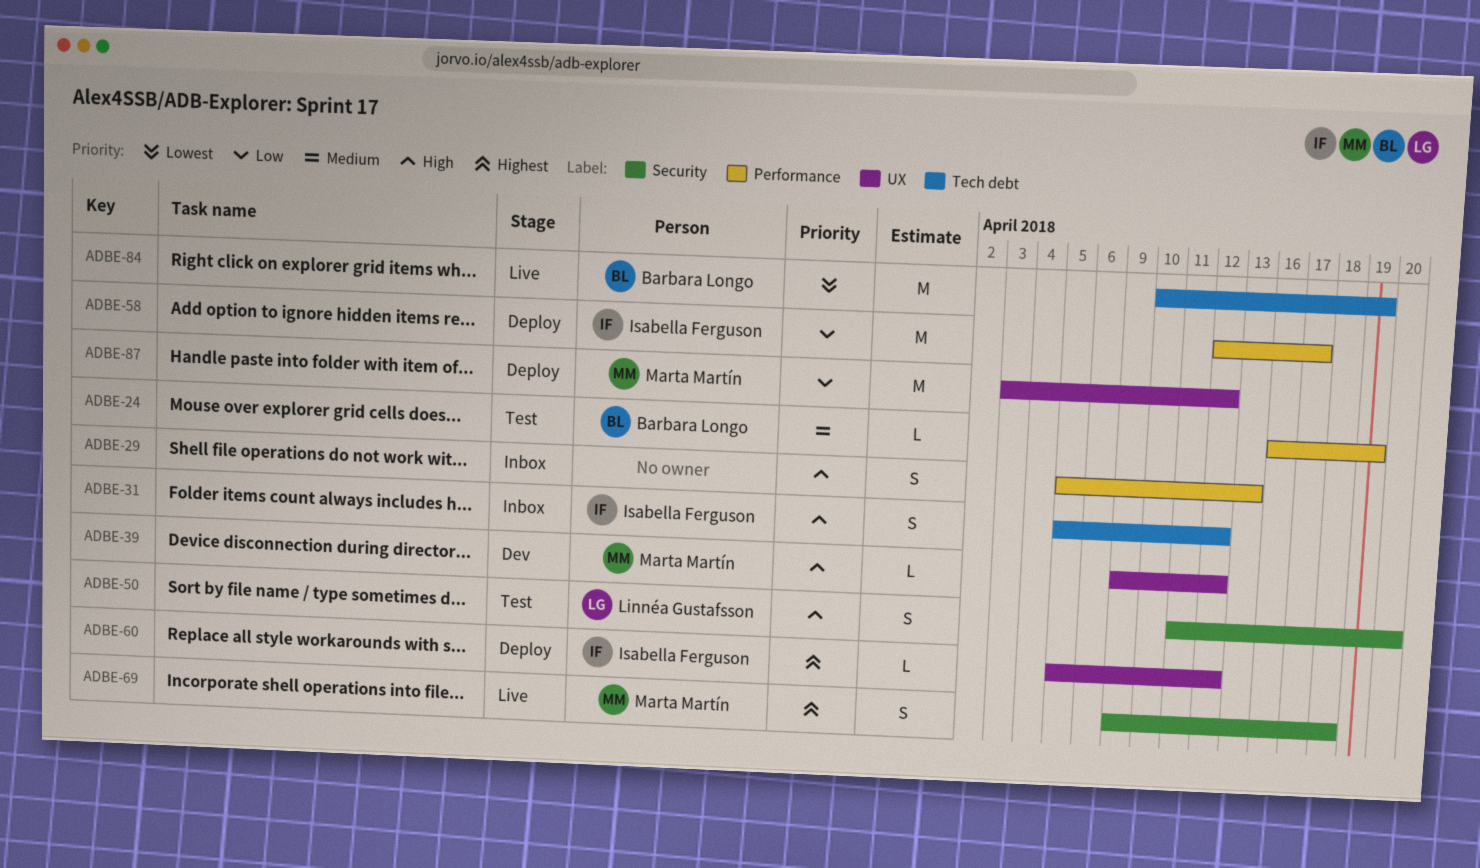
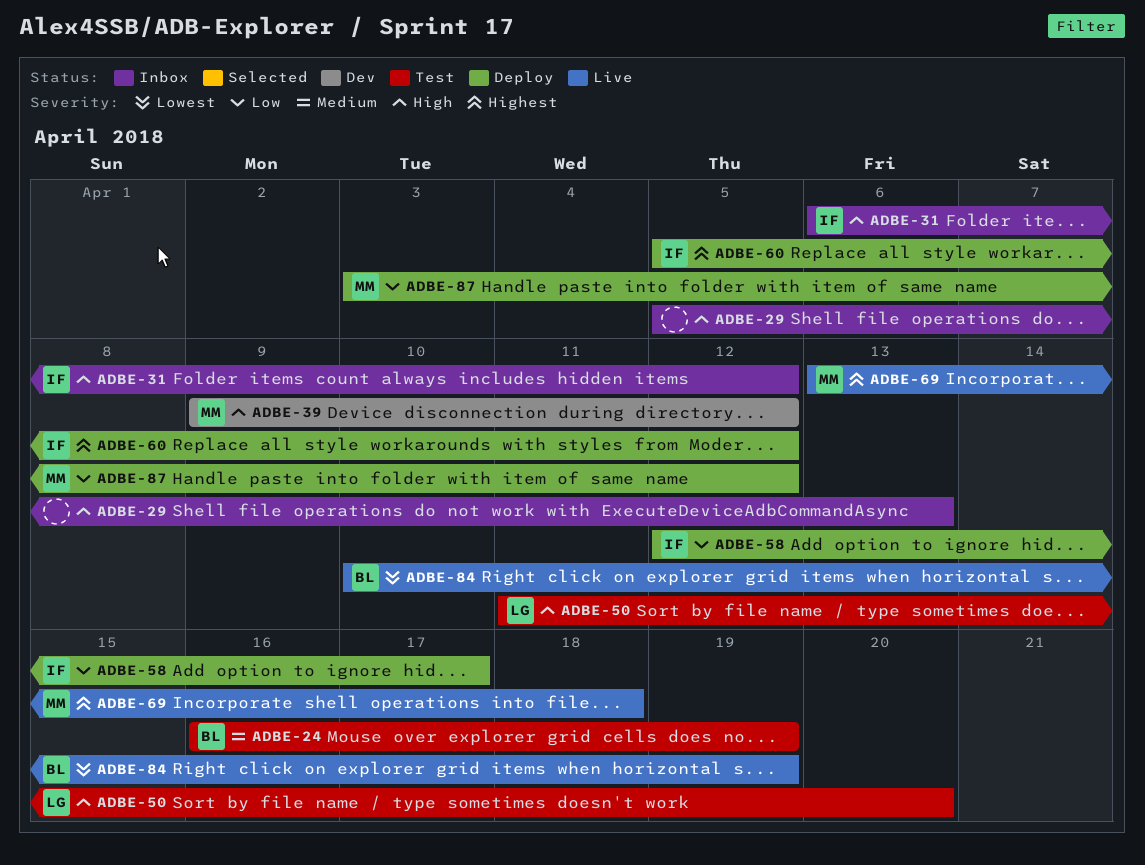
ADBE-31, start: Apr 5 -> Apr 6
ADBE-69, start: Apr 9 -> Apr 13

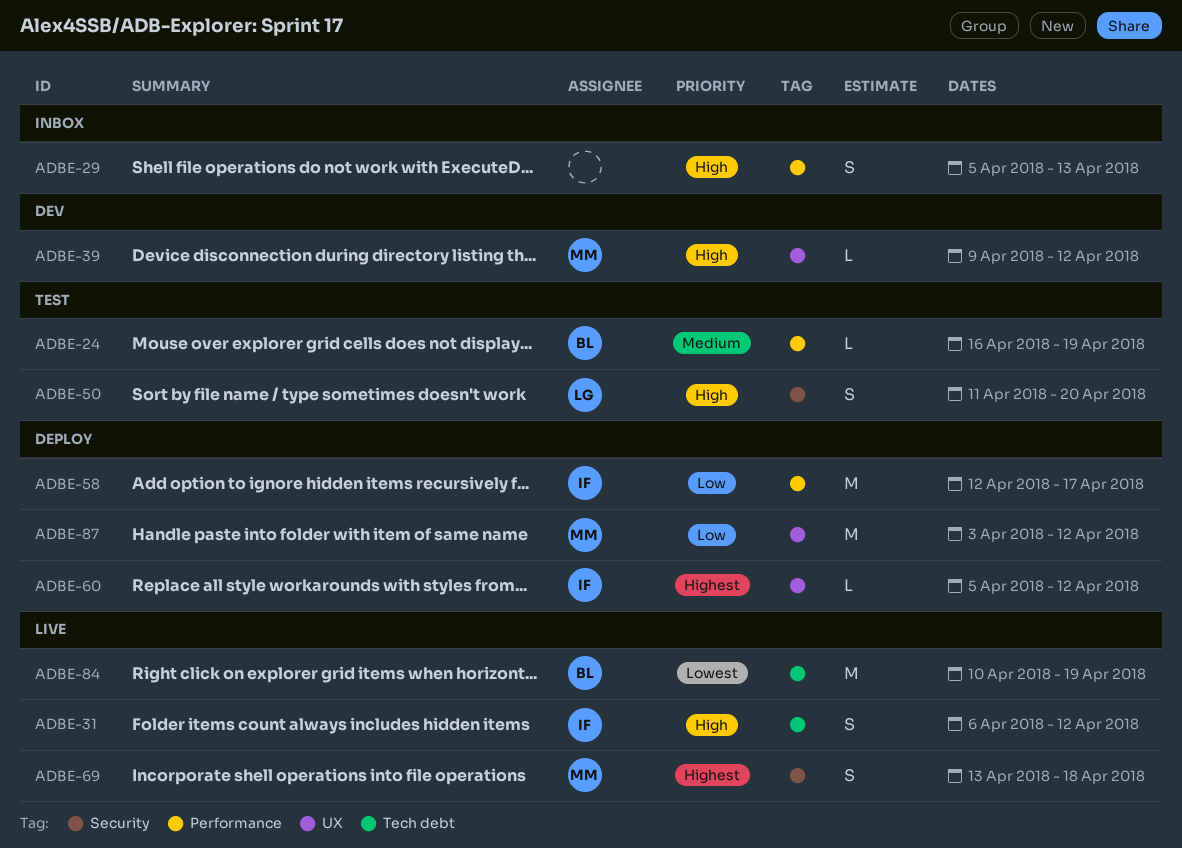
ADBE-31, status: Inbox -> Live

